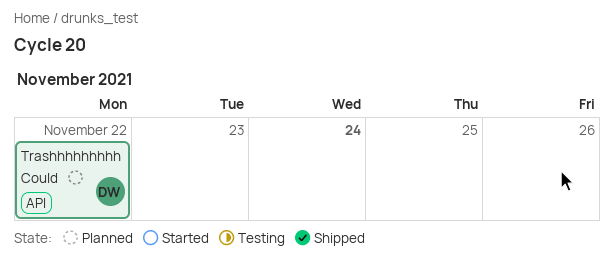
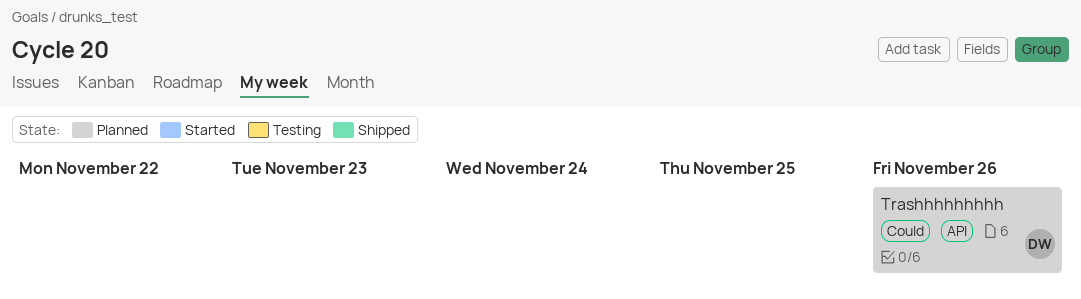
Trashhhhhhhhh, due: Nov 22 -> Nov 26

